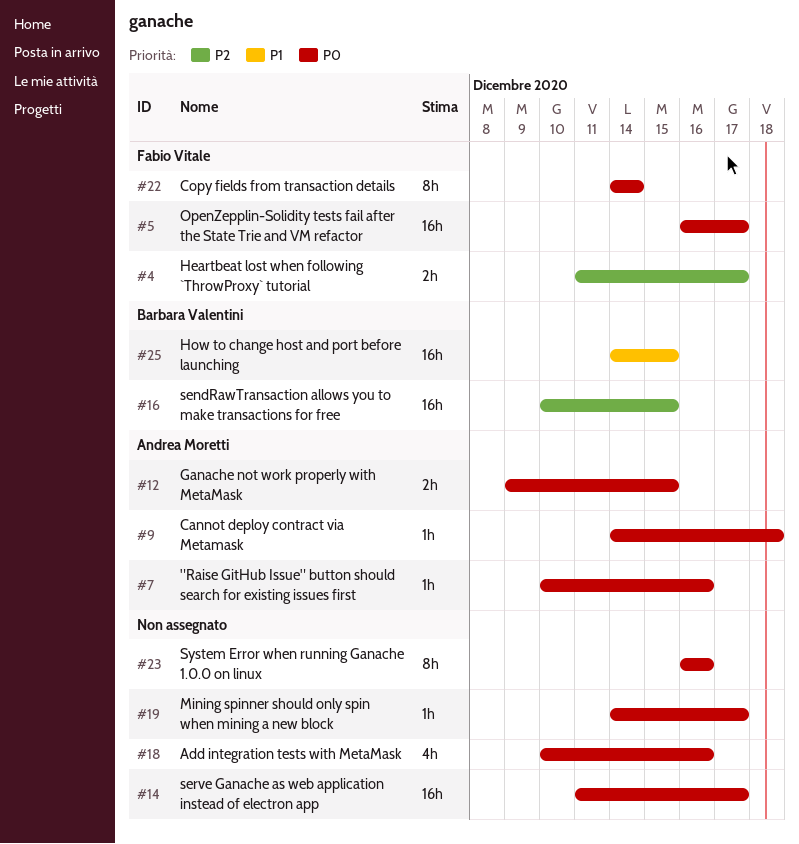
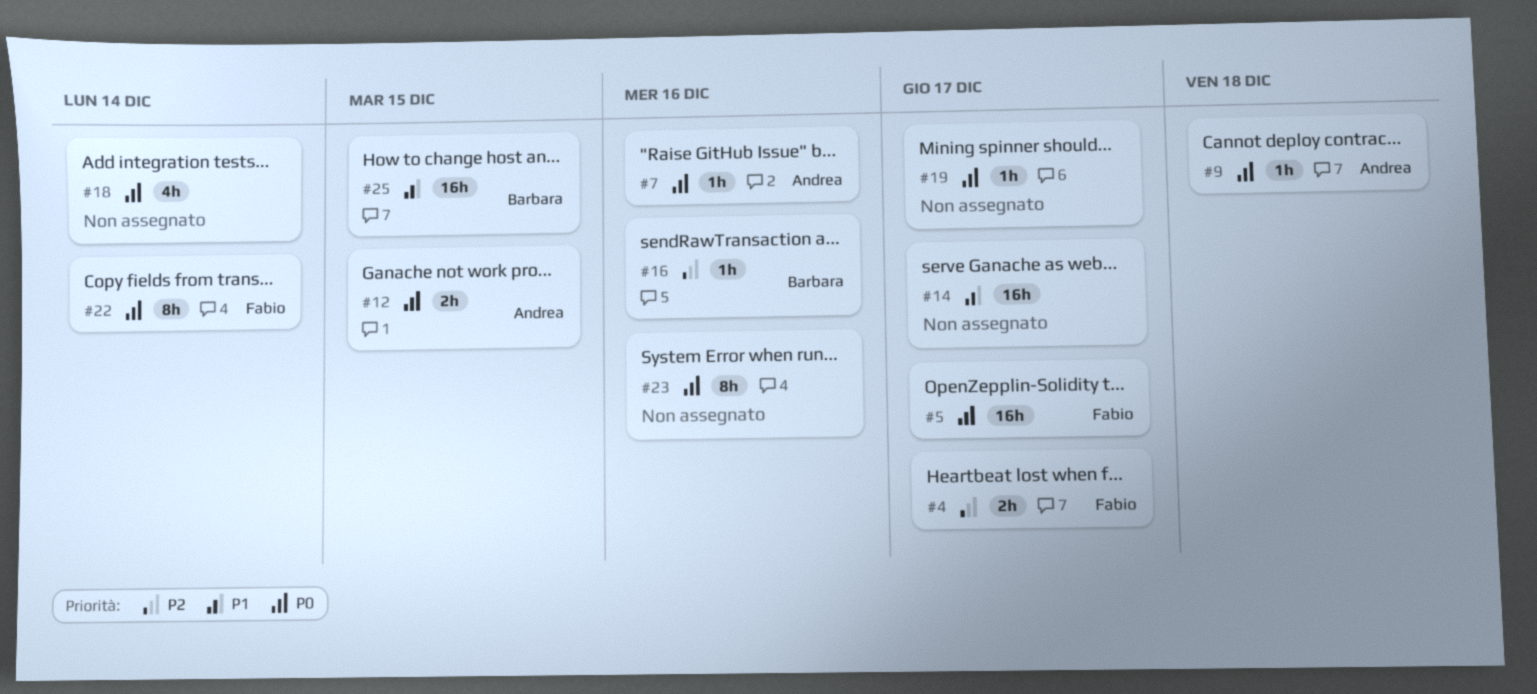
#14, priority: P0 -> P1
#16, estimate: 16h -> 1h
#16, due: Dec 15 -> Dec 16
#18, due: Dec 16 -> Dec 14

